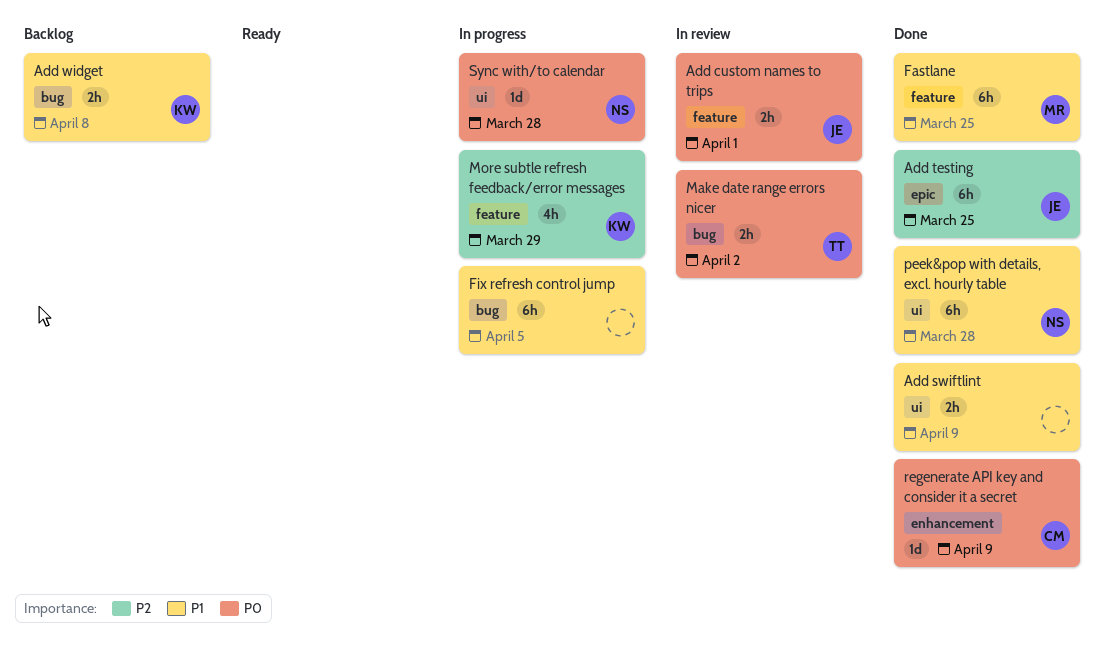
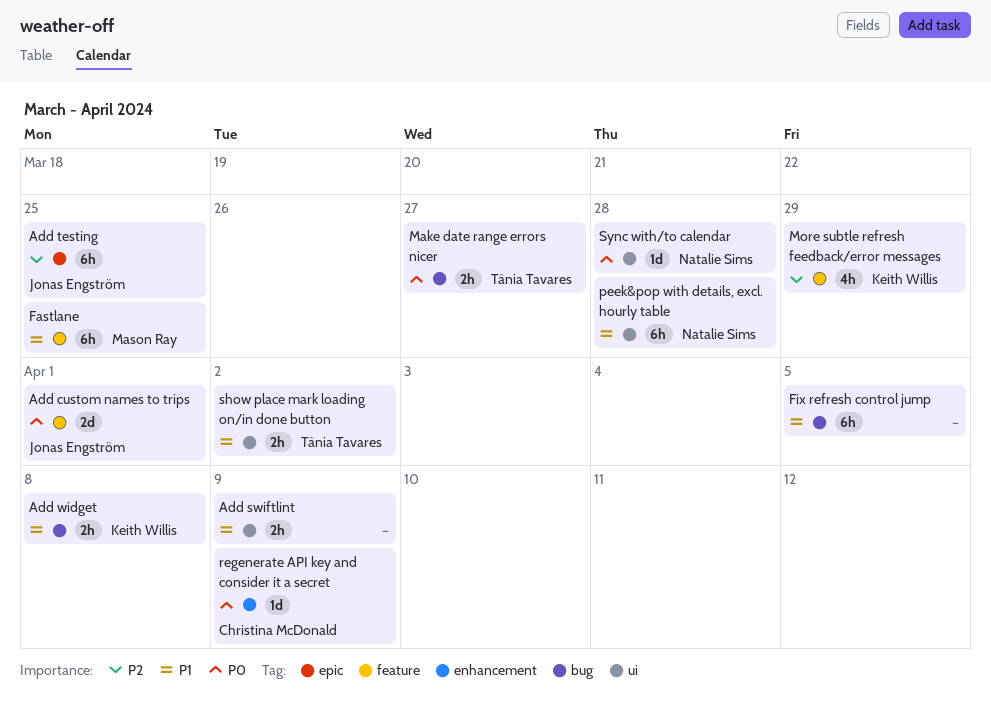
Add custom names to trips, estimate: 2h -> 2d
Make date range errors nicer, due: Apr 2 -> Mar 27
show place mark loading on/in done button: none -> present

